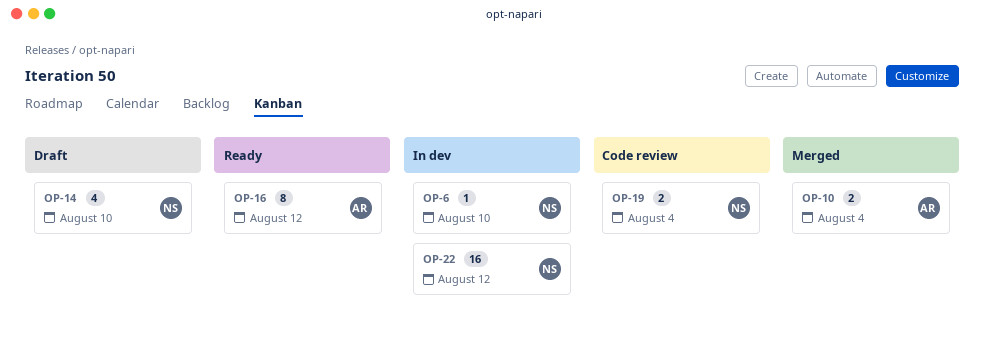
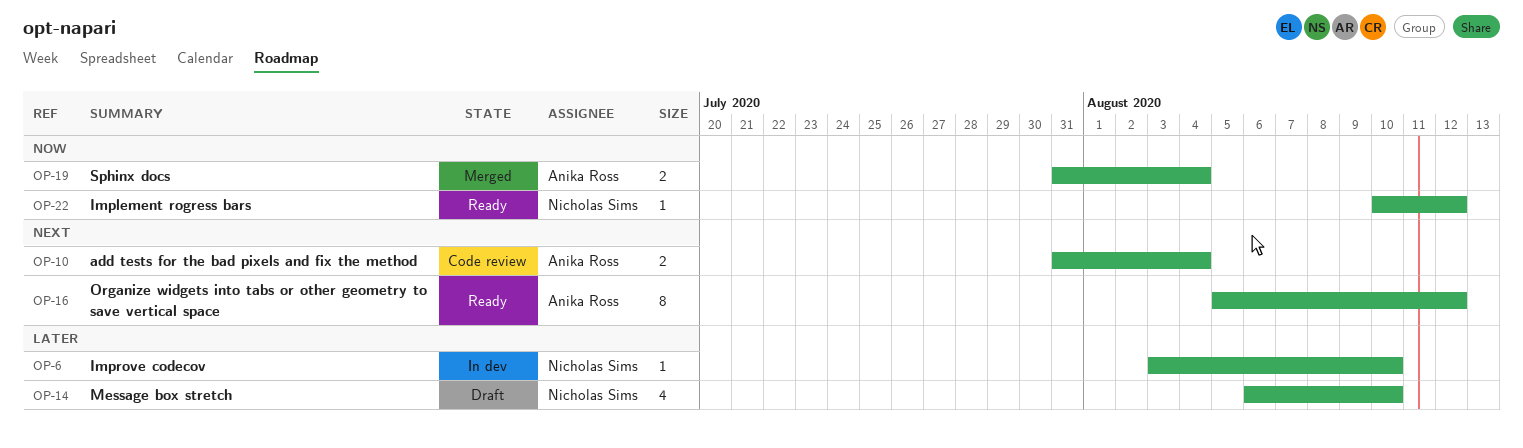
OP-10, status: Merged -> Code review
OP-19, status: Code review -> Merged
OP-19, owner: Nicholas Sims -> Anika Ross
OP-22, status: In dev -> Ready
OP-22, estimate: 16 -> 1

